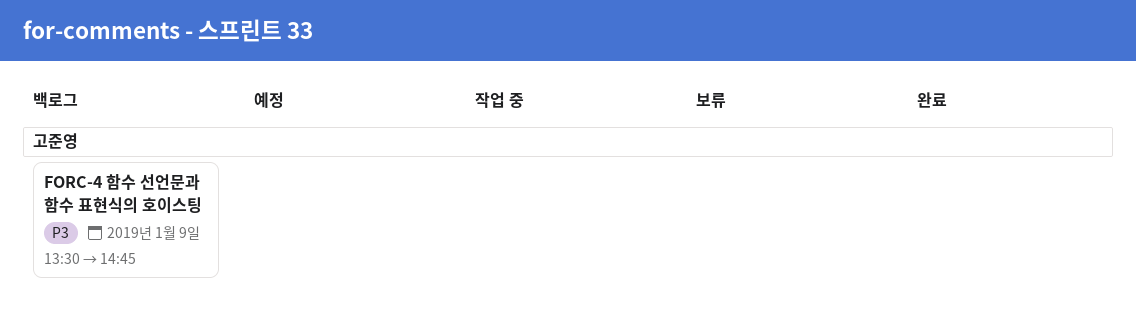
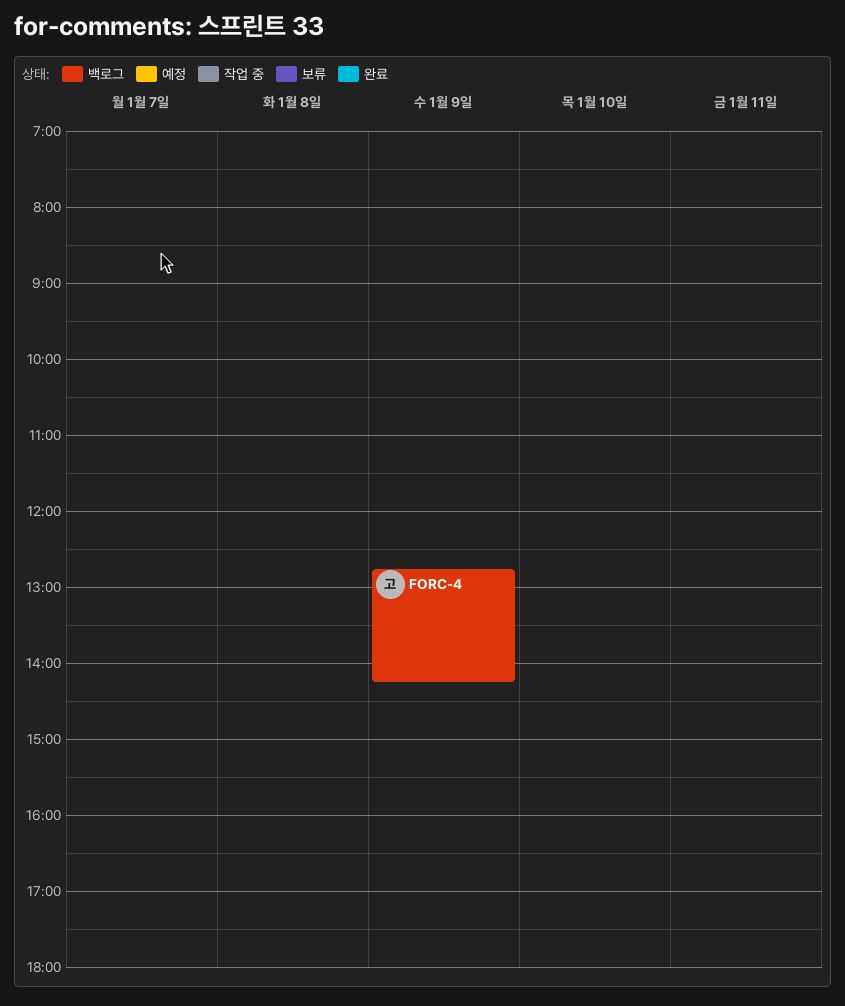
FORC-4, begins: 13:30 -> 12:45
FORC-4, ends: 14:45 -> 14:15

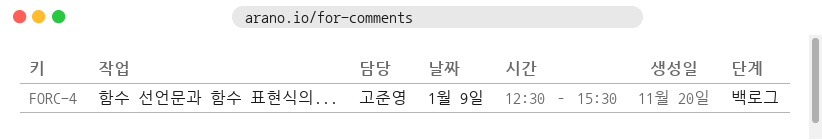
FORC-4, begins: 12:45 -> 12:30
FORC-4, ends: 14:15 -> 15:30

